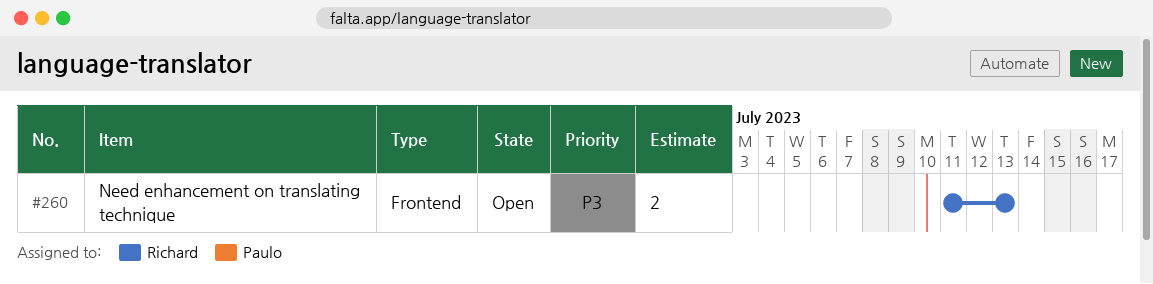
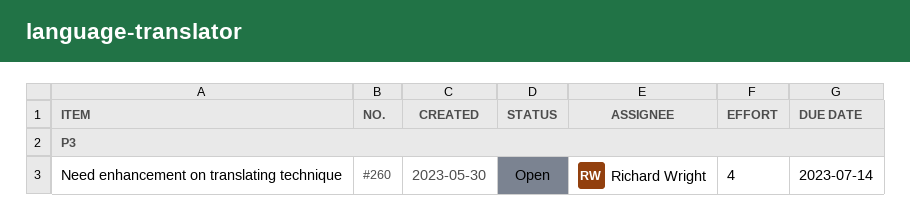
#260, estimate: 2 -> 4
#260, due: Jul 13 -> Jul 14

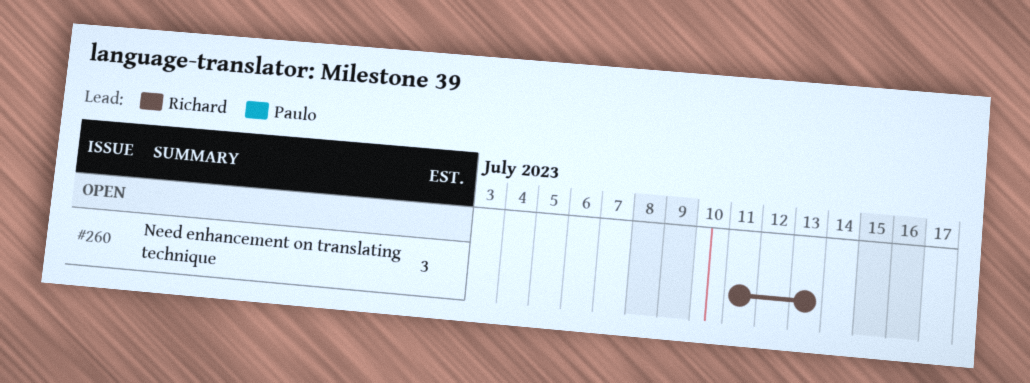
#260, estimate: 4 -> 3
#260, due: Jul 14 -> Jul 13

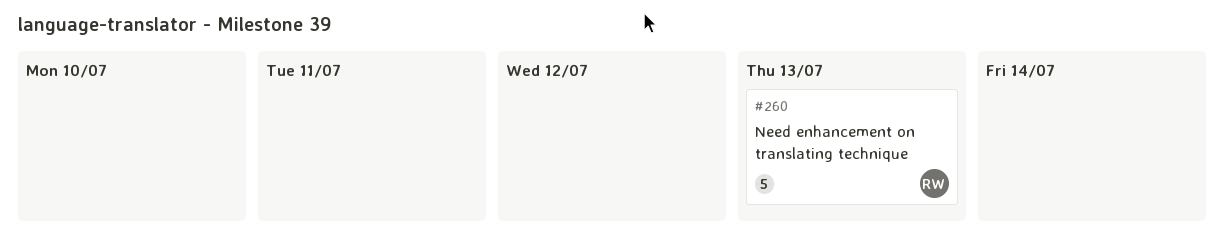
#260, estimate: 3 -> 5

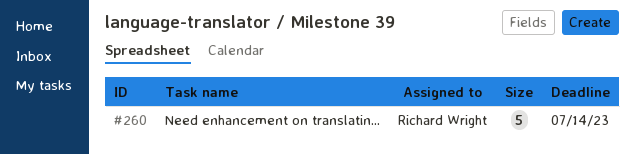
#260, due: Jul 13 -> Jul 14

